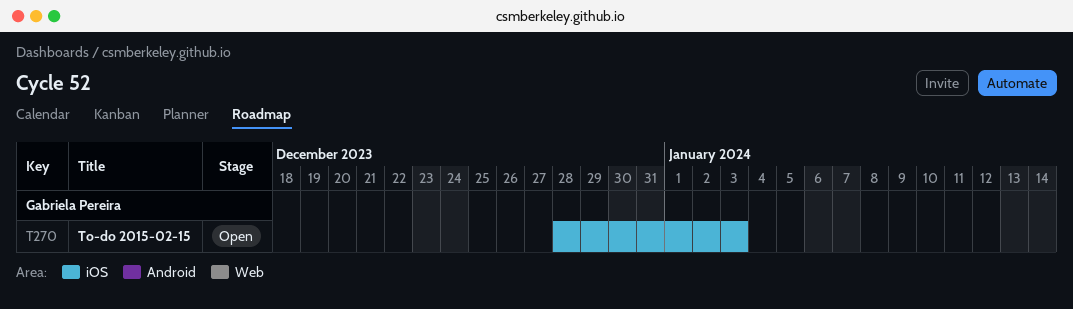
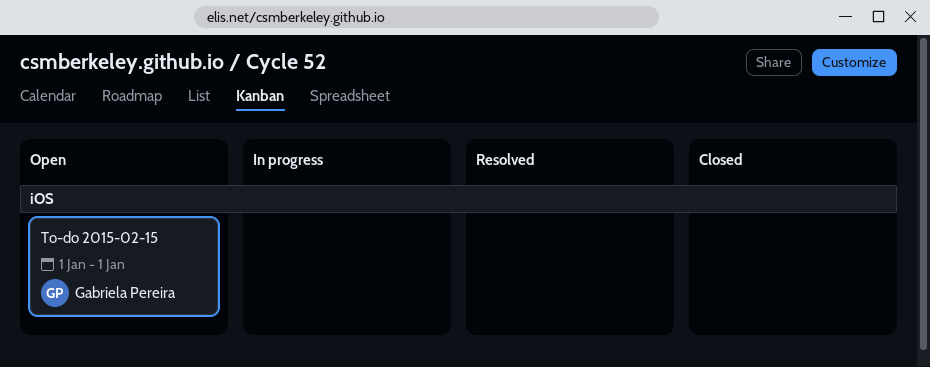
To-do 2015-02-15, start: Dec 28 -> Jan 1
To-do 2015-02-15, due: Jan 3 -> Jan 1

